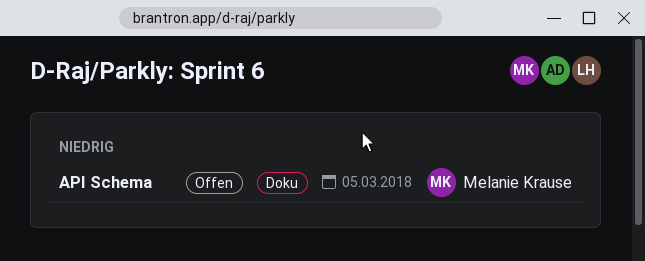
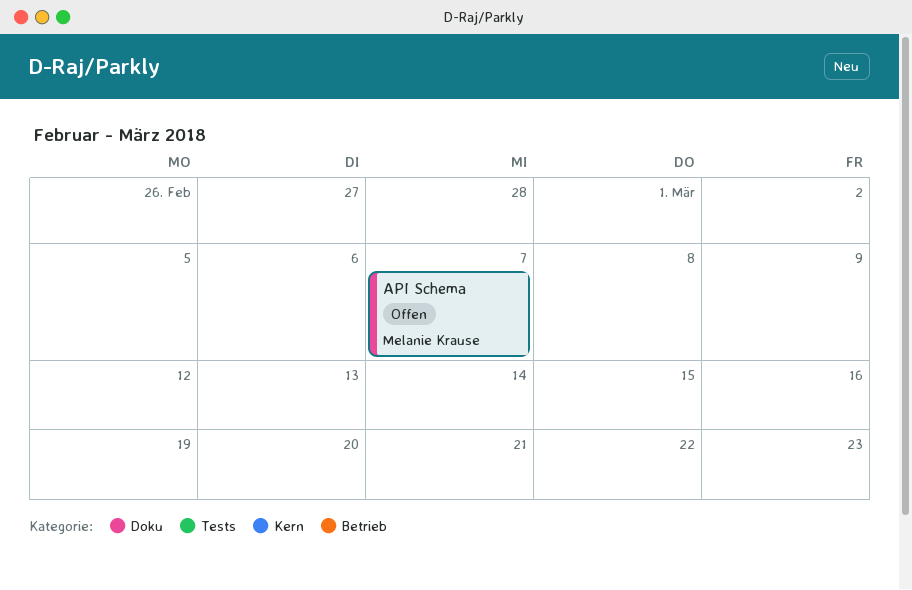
API Schema, due: Mar 5 -> Mar 7

